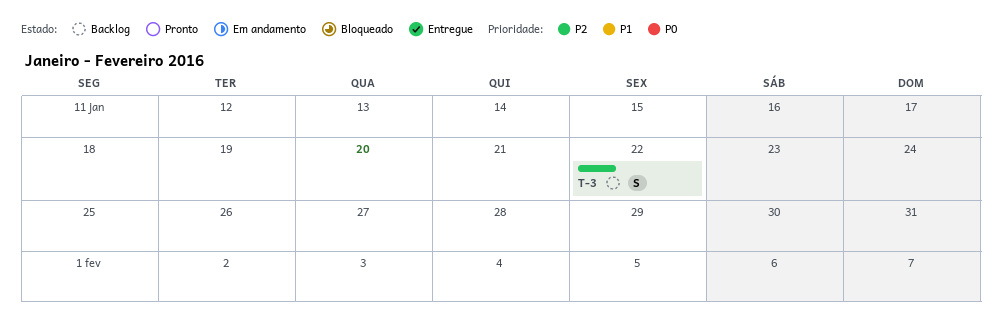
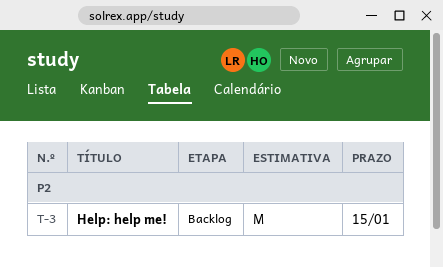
T-3, estimate: S -> M
T-3, due: Jan 22 -> Jan 15

